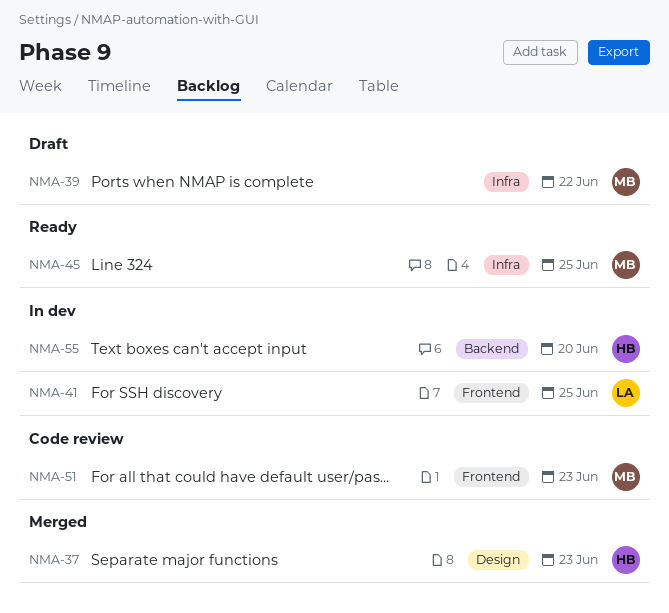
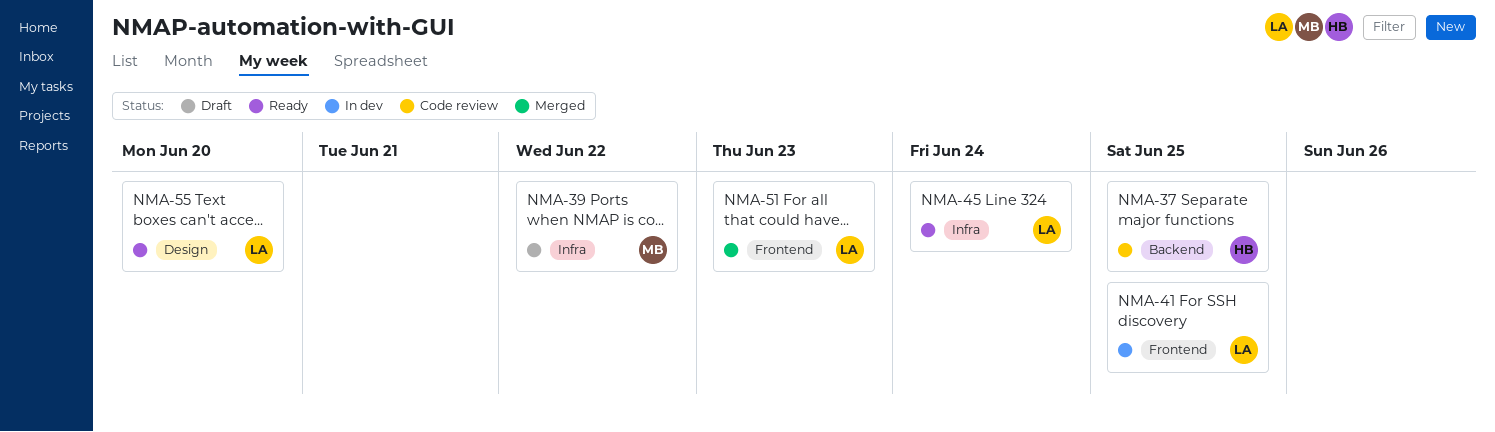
NMA-37, status: Merged -> Code review
NMA-37, label: Design -> Backend
NMA-37, due: Jun 23 -> Jun 25
NMA-45, owner: MB -> LA
NMA-45, due: Jun 25 -> Jun 24
NMA-51, status: Code review -> Merged
NMA-51, owner: MB -> LA
NMA-55, status: In dev -> Ready
NMA-55, owner: HB -> LA
NMA-55, label: Backend -> Design

